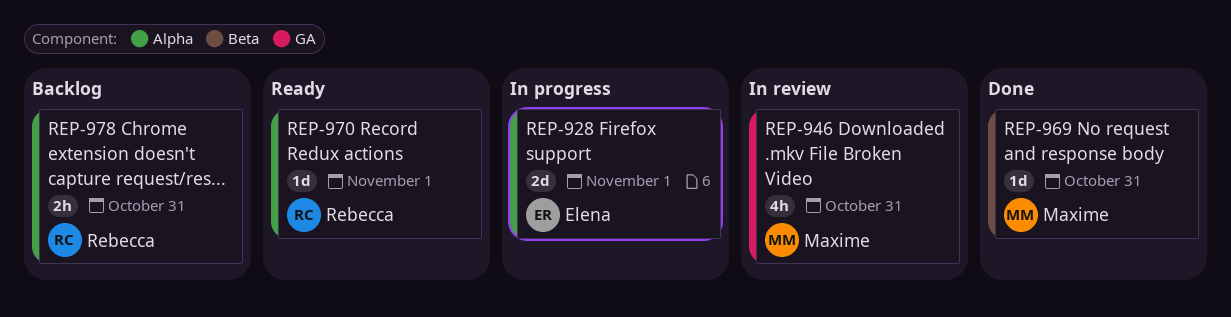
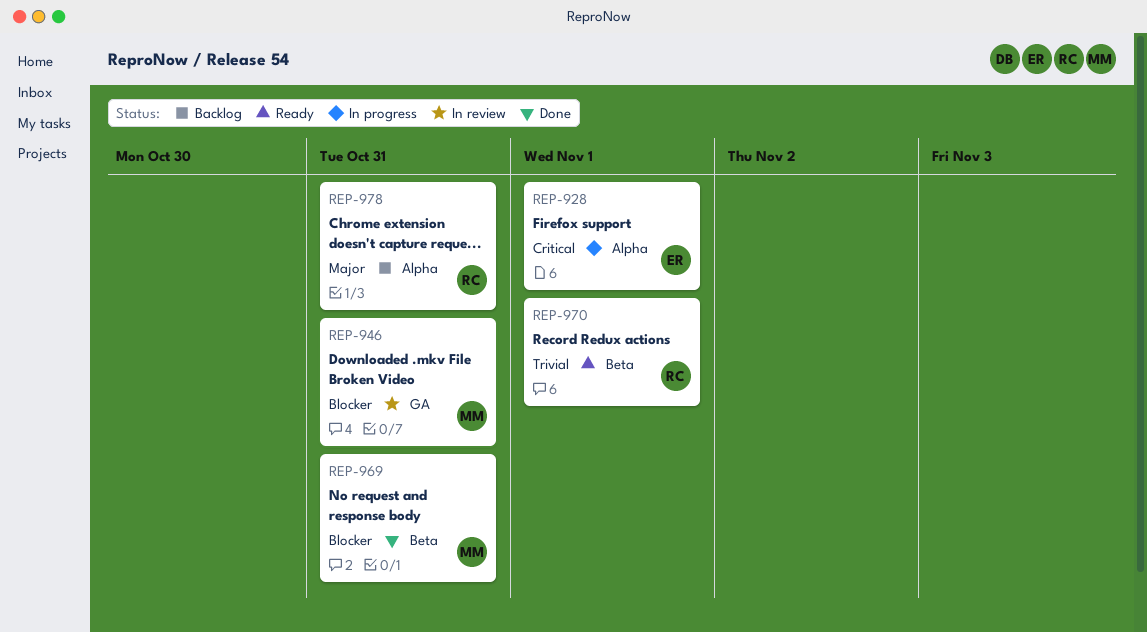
REP-970, label: Alpha -> Beta

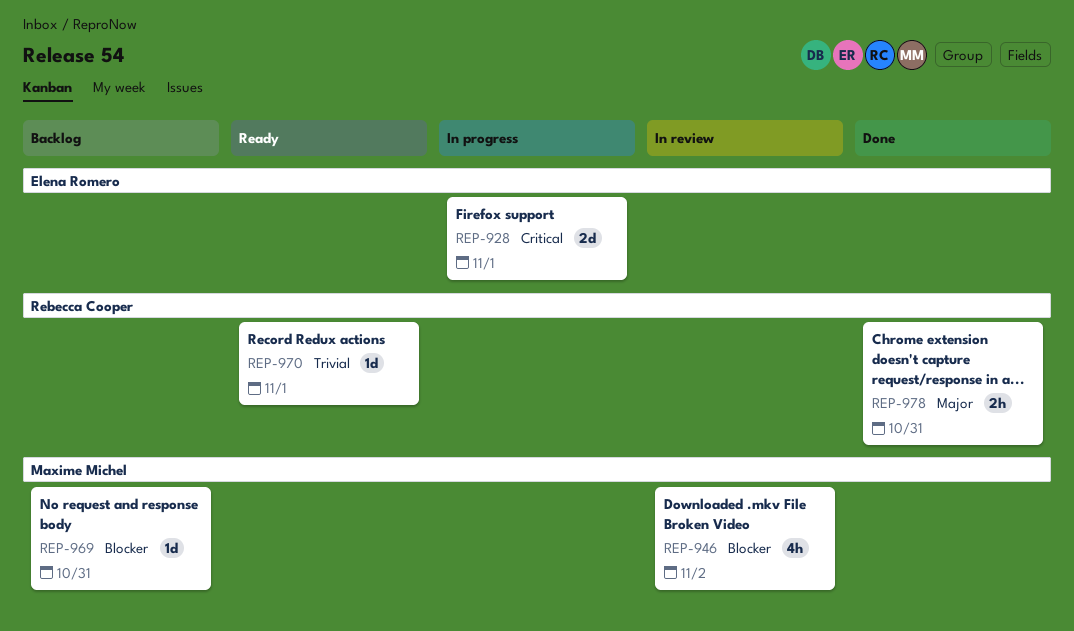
REP-946, due: Oct 31 -> Nov 2
REP-969, status: Done -> Backlog
REP-978, status: Backlog -> Done

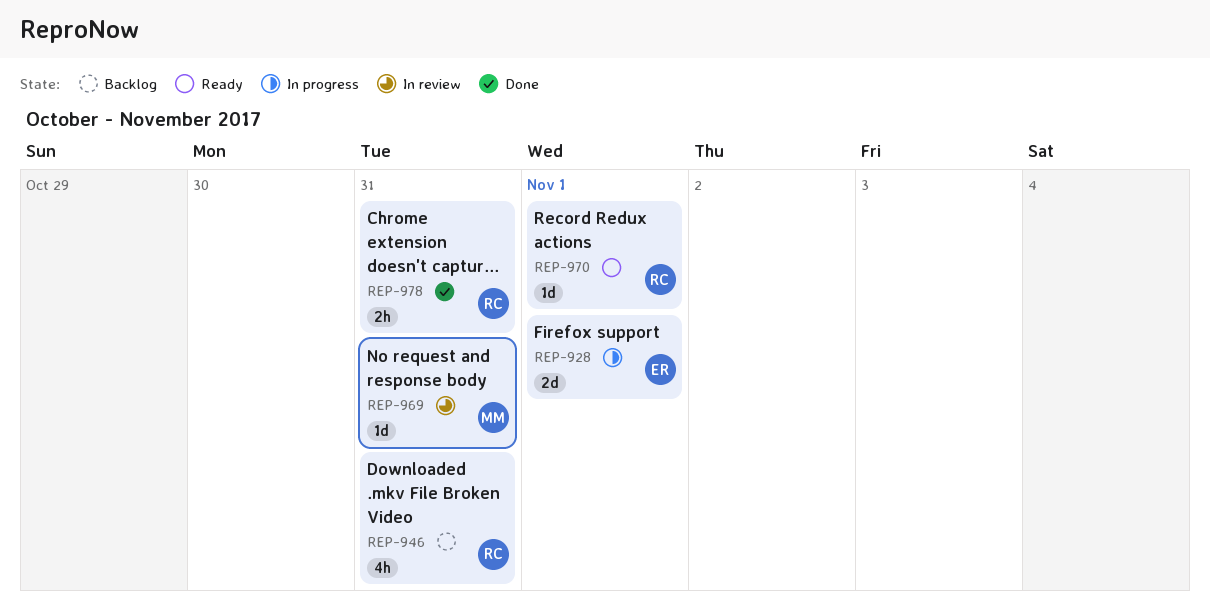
REP-946, status: In review -> Backlog
REP-946, owner: Maxime Michel -> Rebecca Cooper
REP-946, due: Nov 2 -> Oct 31
REP-969, status: Backlog -> In review

